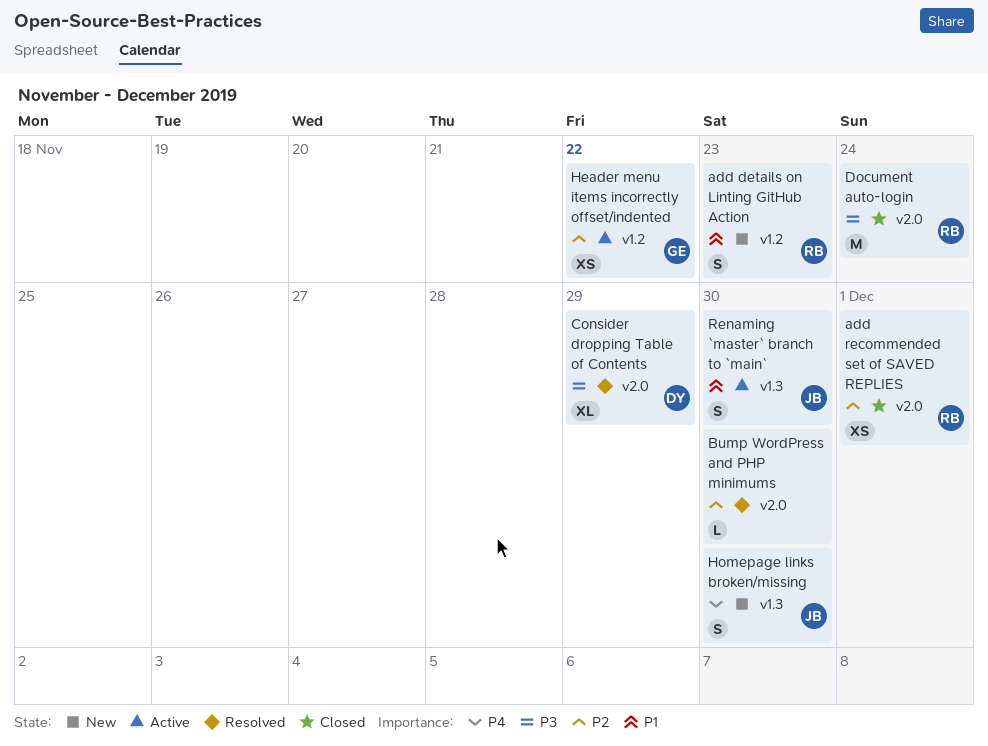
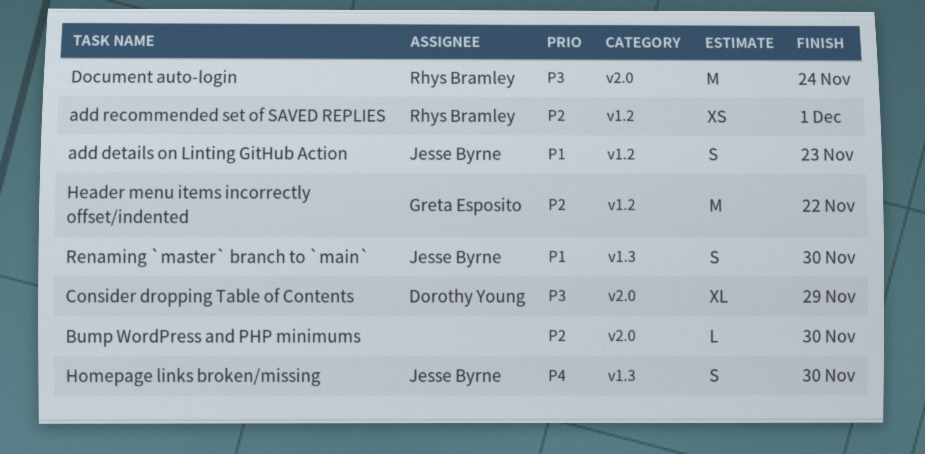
add details on Linting GitHub Action, owner: Rhys Bramley -> Jesse Byrne
add recommended set of SAVED REPLIES, label: v2.0 -> v1.2
Header menu items incorrectly offset/indented, estimate: XS -> M

